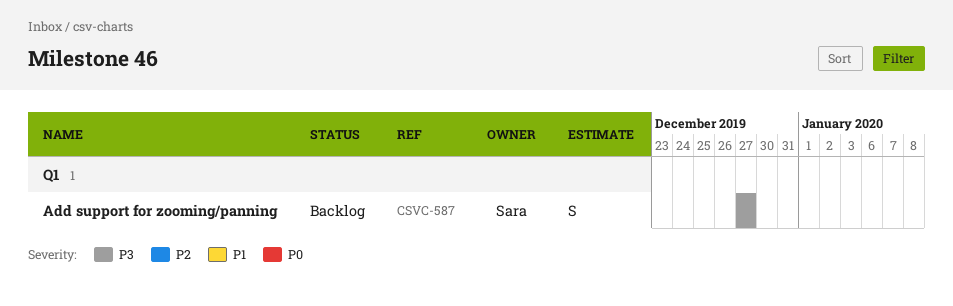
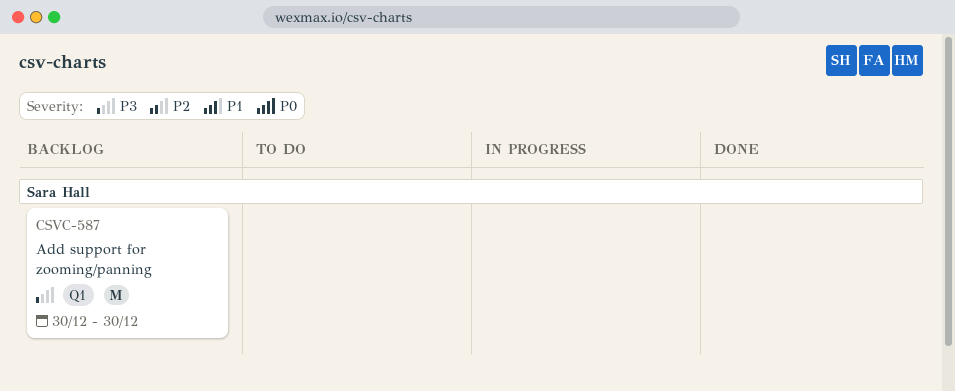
CSVC-587, estimate: S -> M
CSVC-587, start: Dec 27 -> Dec 30
CSVC-587, due: Dec 27 -> Dec 30

